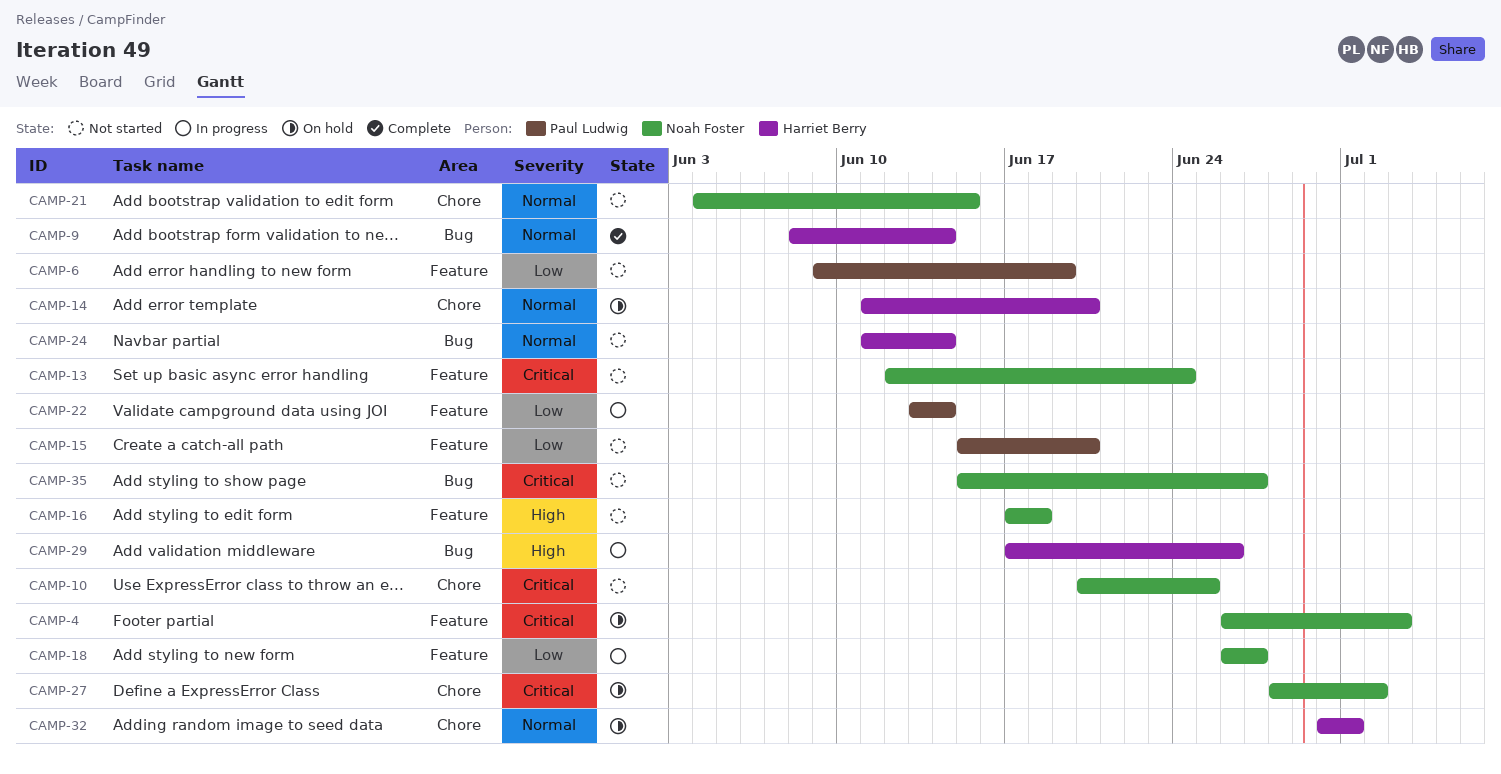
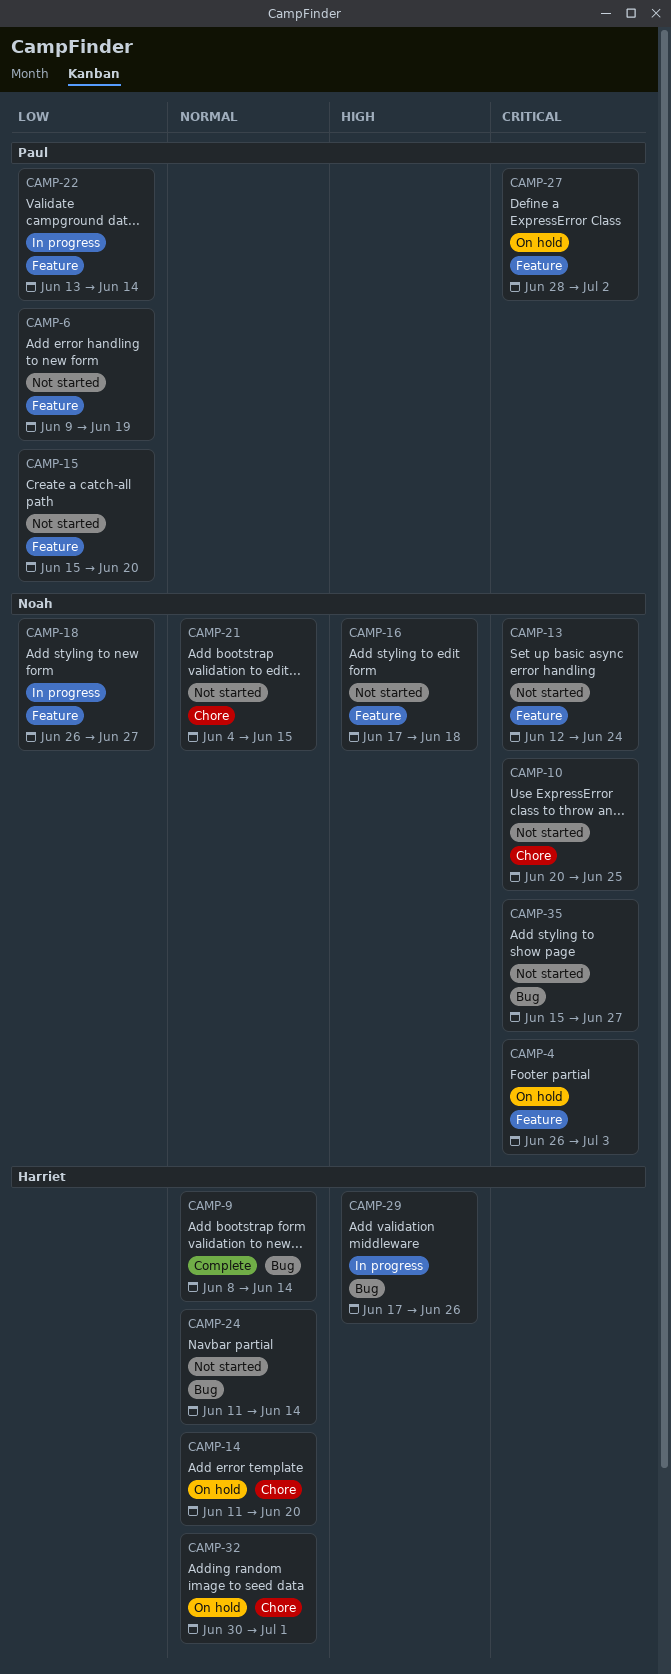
CAMP-27, owner: Noah Foster -> Paul Ludwig
CAMP-27, label: Chore -> Feature

